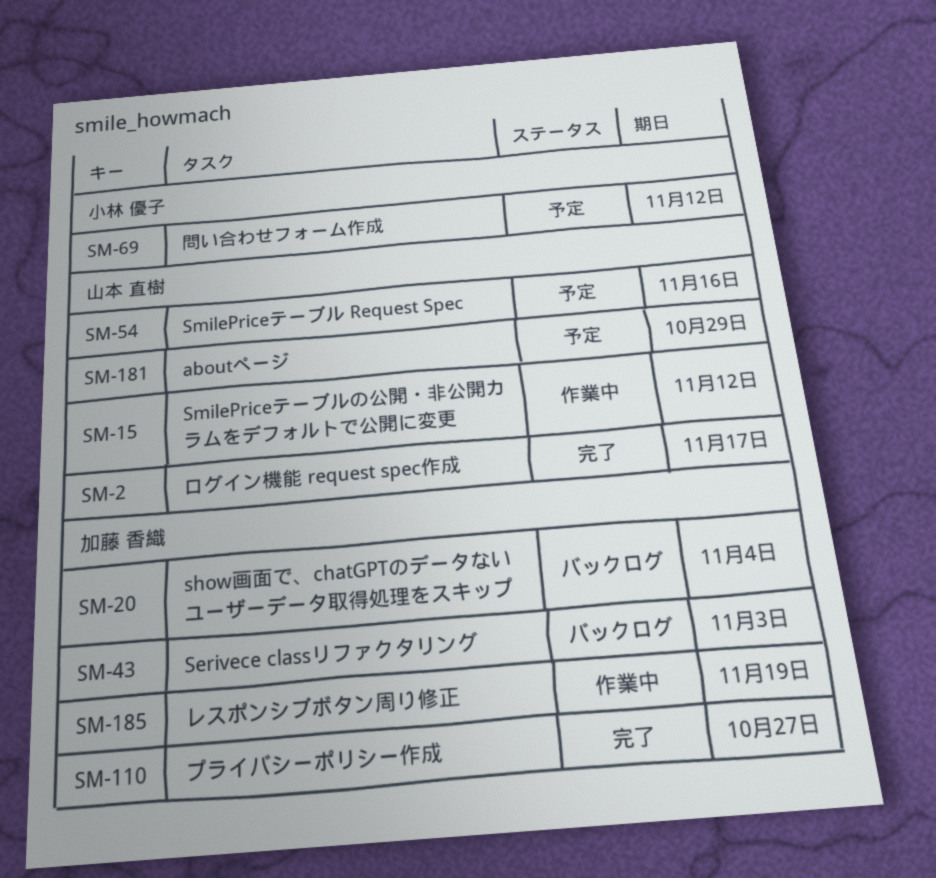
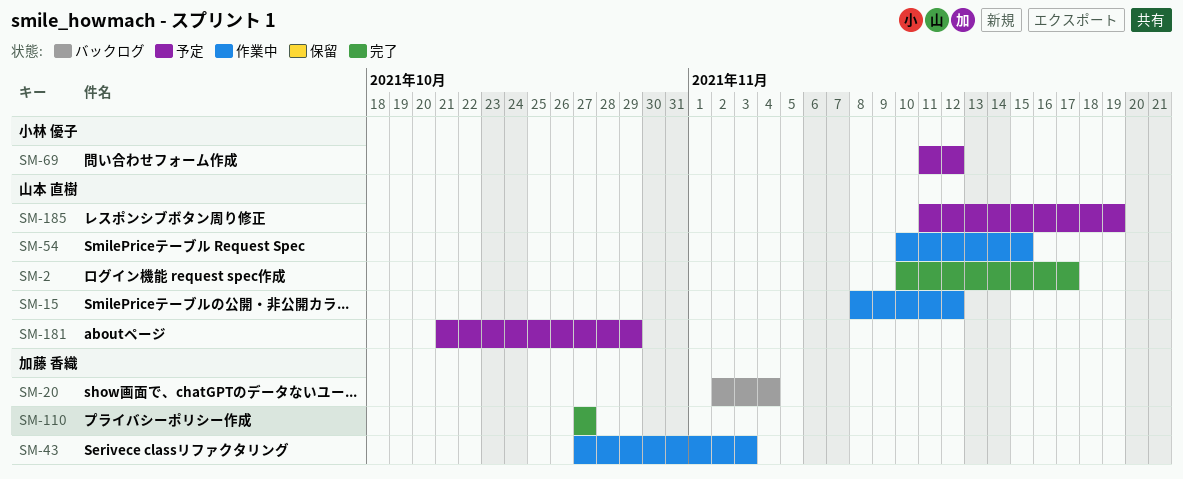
SM-43, status: バックログ -> 作業中
SM-54, status: 予定 -> 作業中
SM-54, due: Nov 16 -> Nov 15
SM-185, status: 作業中 -> 予定
SM-185, owner: 加藤 香織 -> 山本 直樹

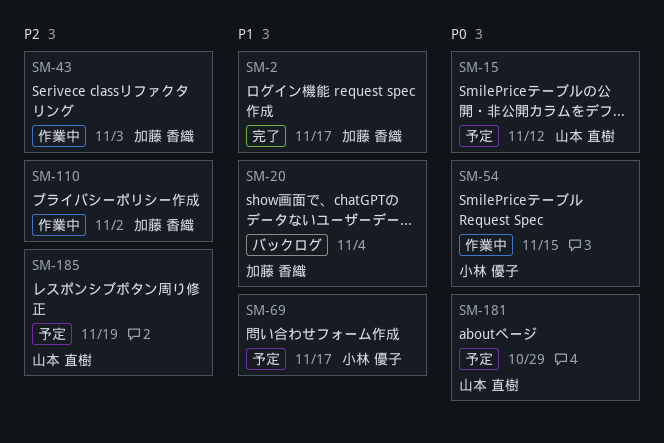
SM-2, owner: 山本 直樹 -> 加藤 香織
SM-15, status: 作業中 -> 予定
SM-54, owner: 山本 直樹 -> 小林 優子
SM-69, due: Nov 12 -> Nov 17
SM-110, status: 完了 -> 作業中
SM-110, due: Oct 27 -> Nov 2

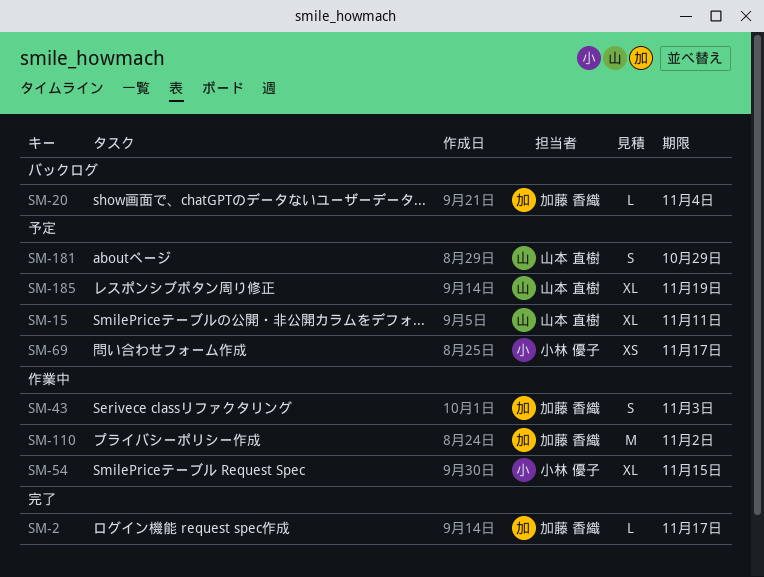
SM-15, due: Nov 12 -> Nov 11

